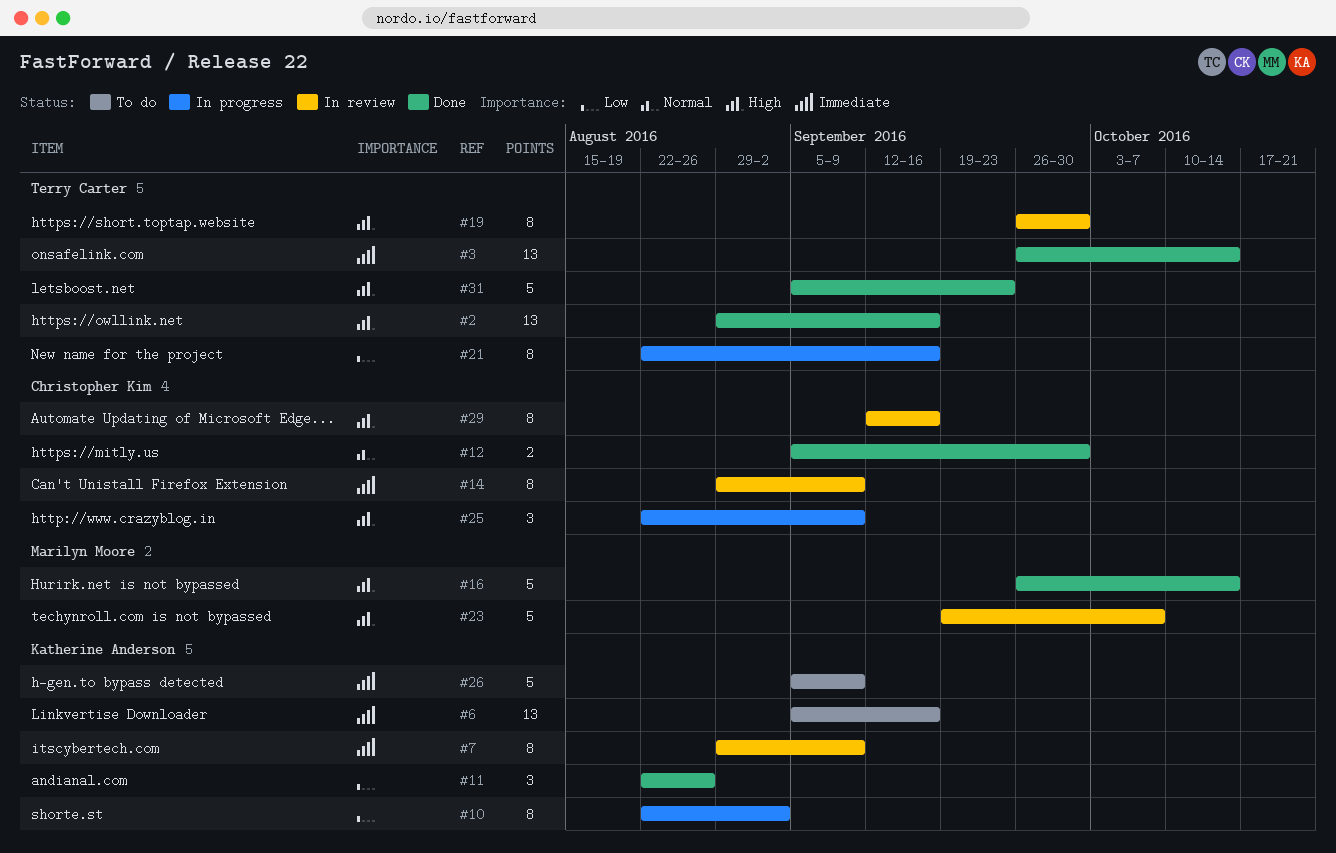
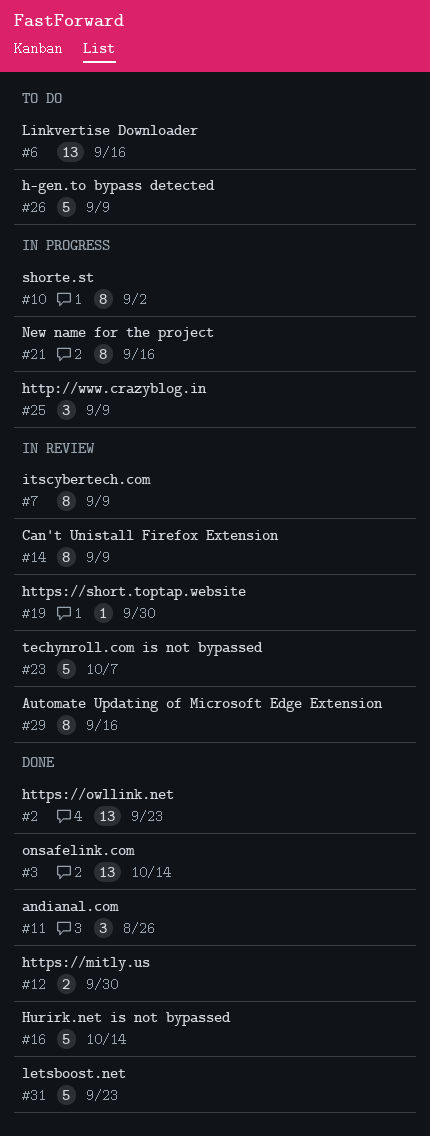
#2, due: Sep 16 -> Sep 23
#19, estimate: 8 -> 1

